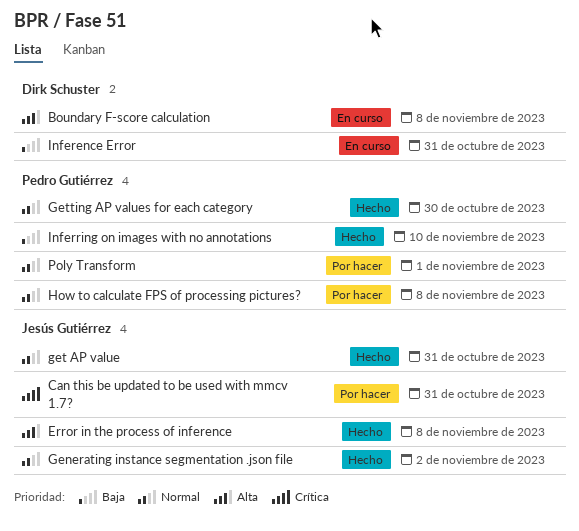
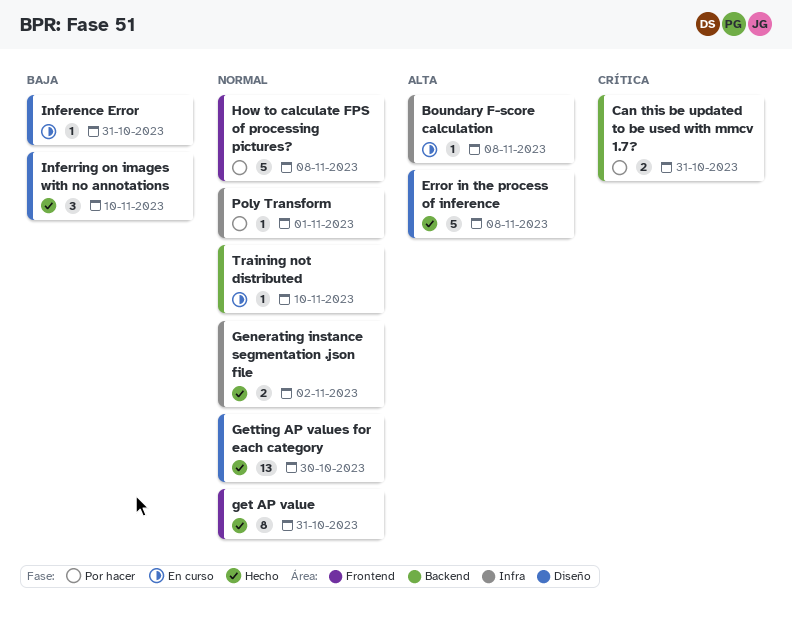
Training not distributed: none -> present

